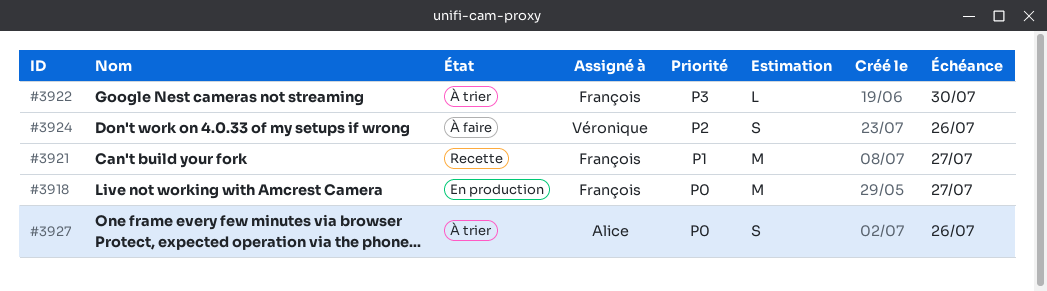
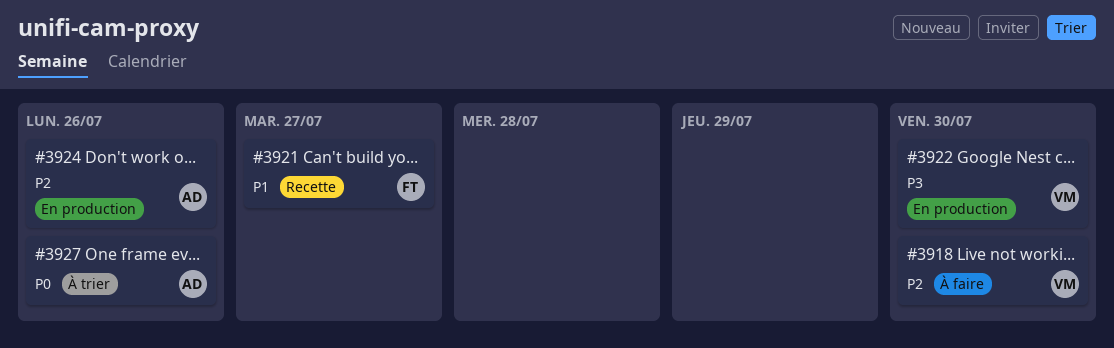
#3918, status: En production -> À faire
#3918, owner: François -> Véronique
#3918, priority: P0 -> P2
#3918, due: Jul 27 -> Jul 30
#3922, status: À trier -> En production
#3922, owner: François -> Véronique
#3924, status: À faire -> En production
#3924, owner: Véronique -> Alice

